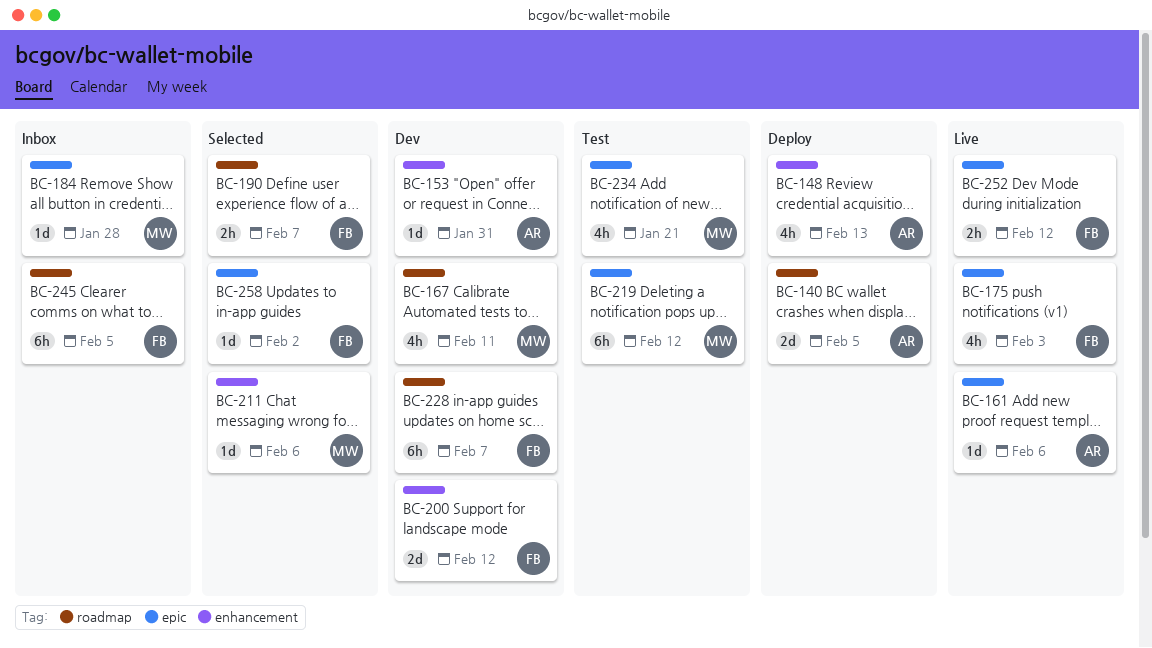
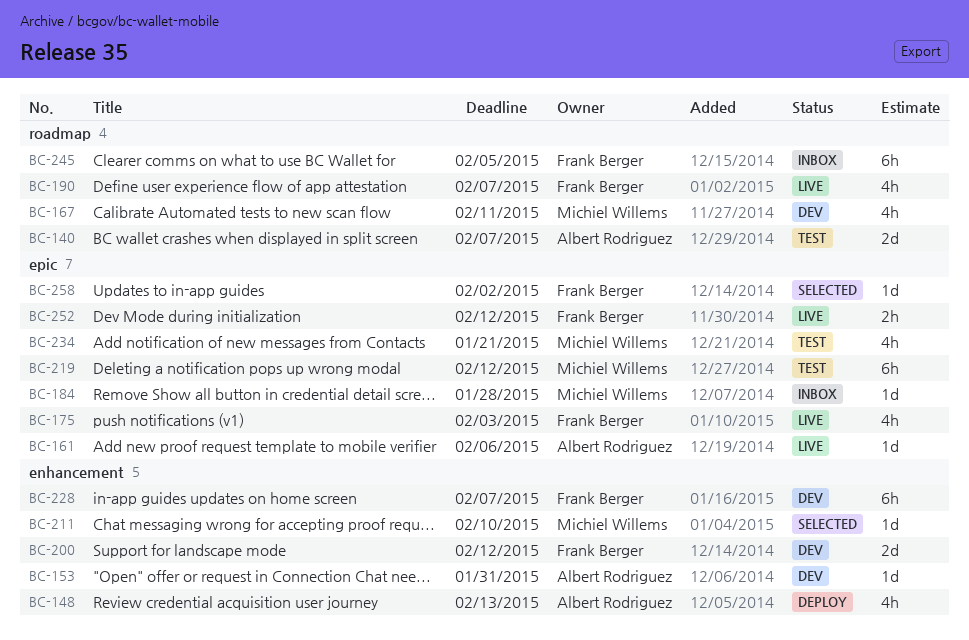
BC-140, status: Deploy -> Test
BC-140, due: Feb 5 -> Feb 7
BC-190, status: Selected -> Live
BC-190, estimate: 2h -> 4h
BC-211, due: Feb 6 -> Feb 10
BC-228, label: roadmap -> enhancement

